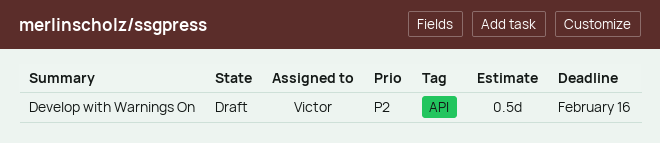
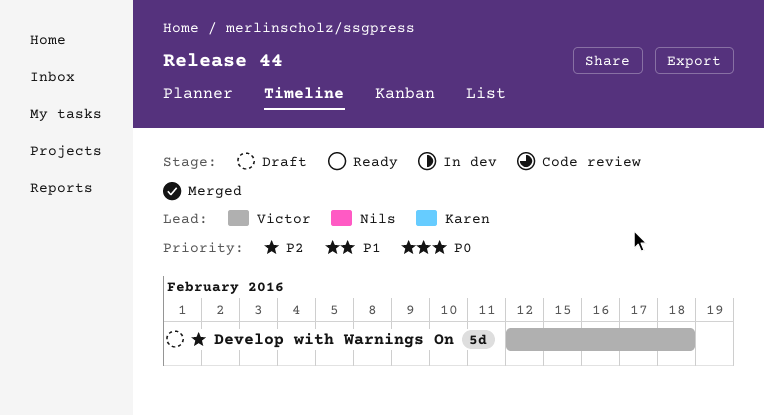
Develop with Warnings On, estimate: 0.5d -> 5d
Develop with Warnings On, due: Feb 16 -> Feb 18

